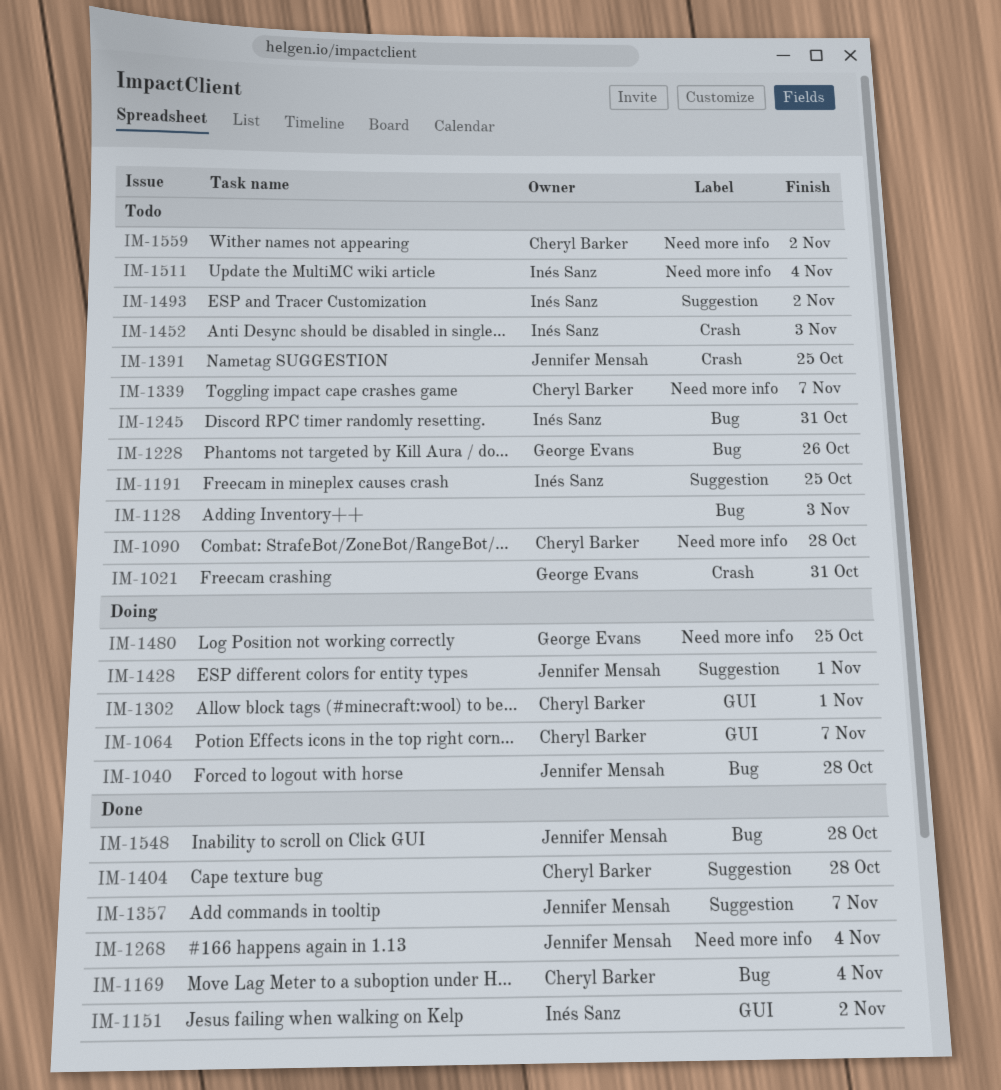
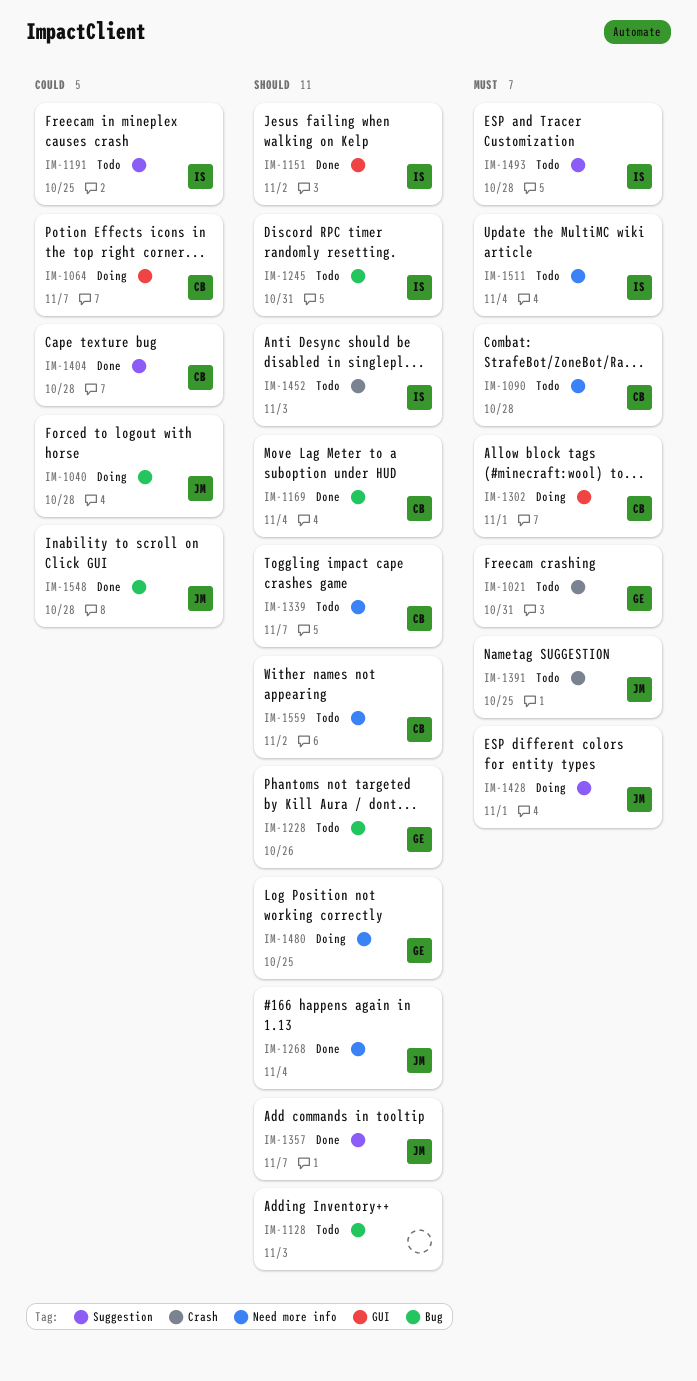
IM-1493, due: Nov 2 -> Oct 28

